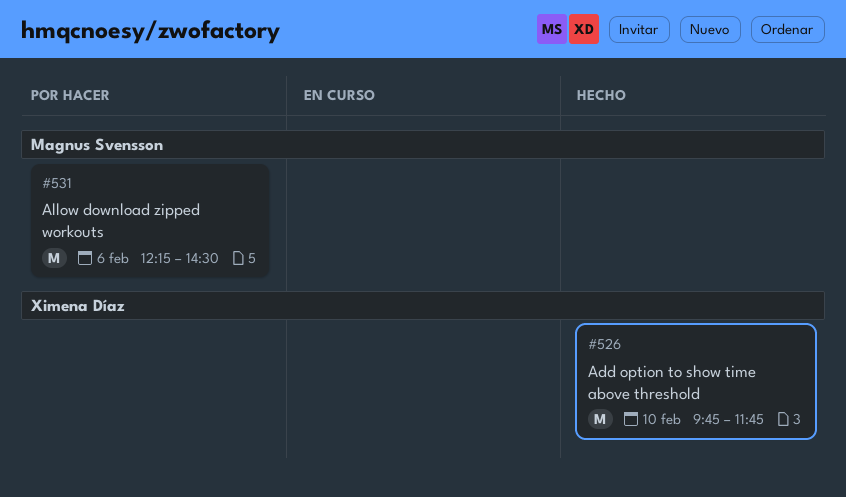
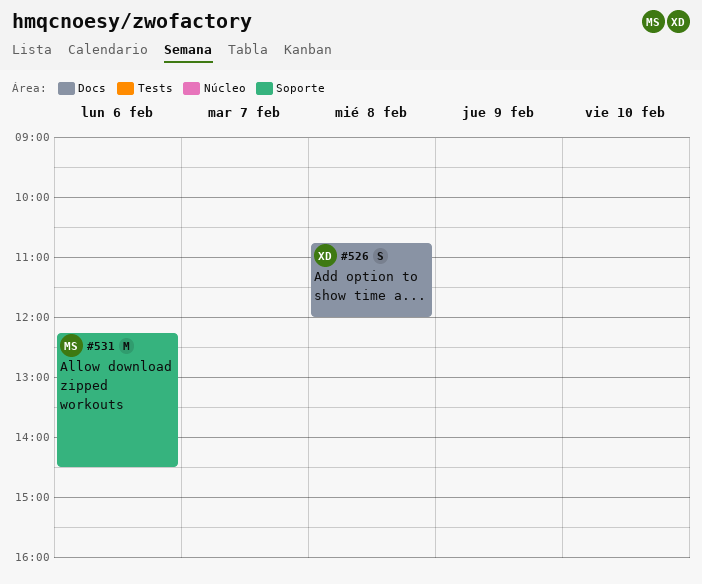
#526, estimate: M -> S
#526, day: Feb 10 -> Feb 8
#526, begins: 09:45 -> 10:45
#526, ends: 11:45 -> 12:00

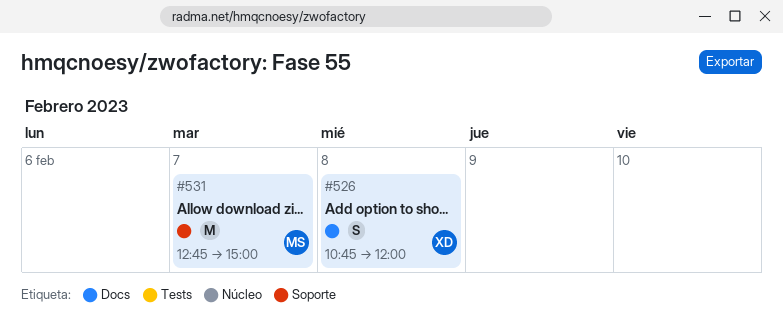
#531, day: Feb 6 -> Feb 7
#531, begins: 12:15 -> 12:45
#531, ends: 14:30 -> 15:00

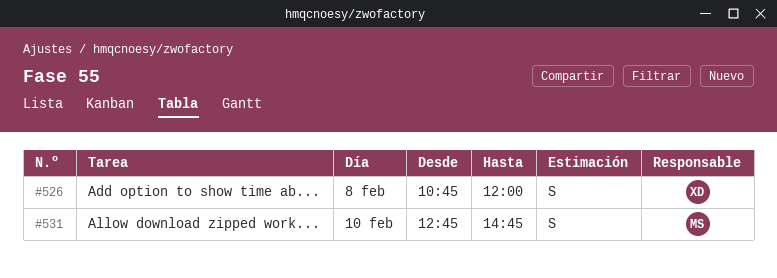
#531, estimate: M -> S
#531, day: Feb 7 -> Feb 10
#531, ends: 15:00 -> 14:45

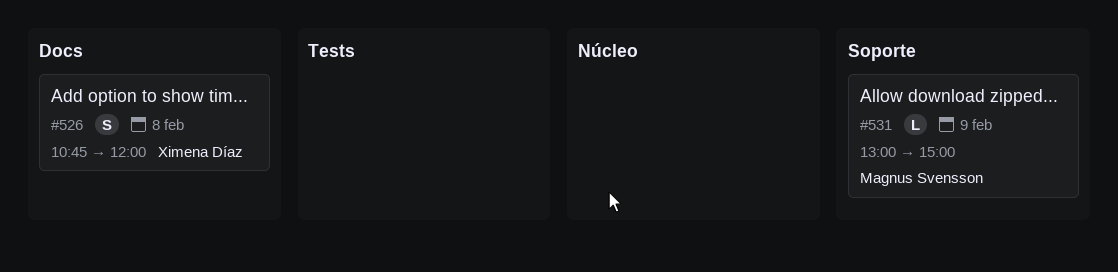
#531, estimate: S -> L
#531, day: Feb 10 -> Feb 9
#531, begins: 12:45 -> 13:00
#531, ends: 14:45 -> 15:00

